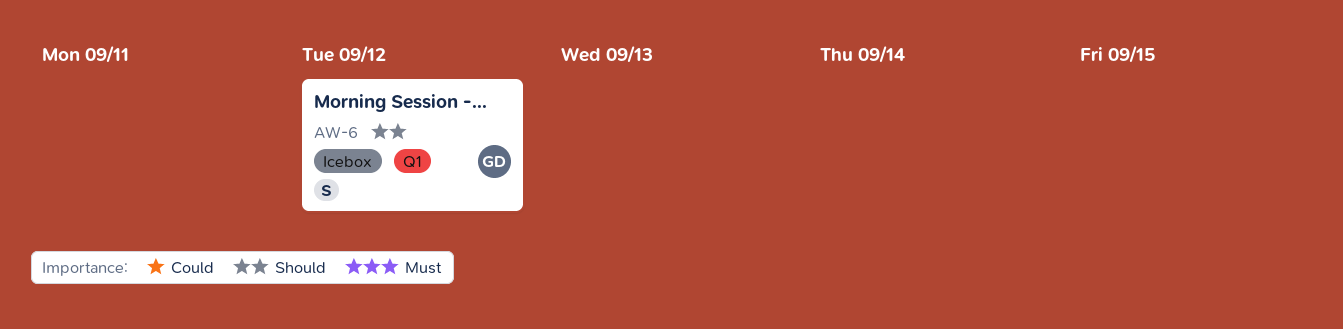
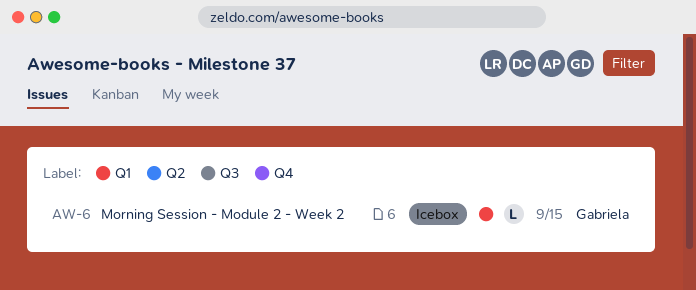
AW-6, estimate: S -> L
AW-6, due: Sep 12 -> Sep 15

